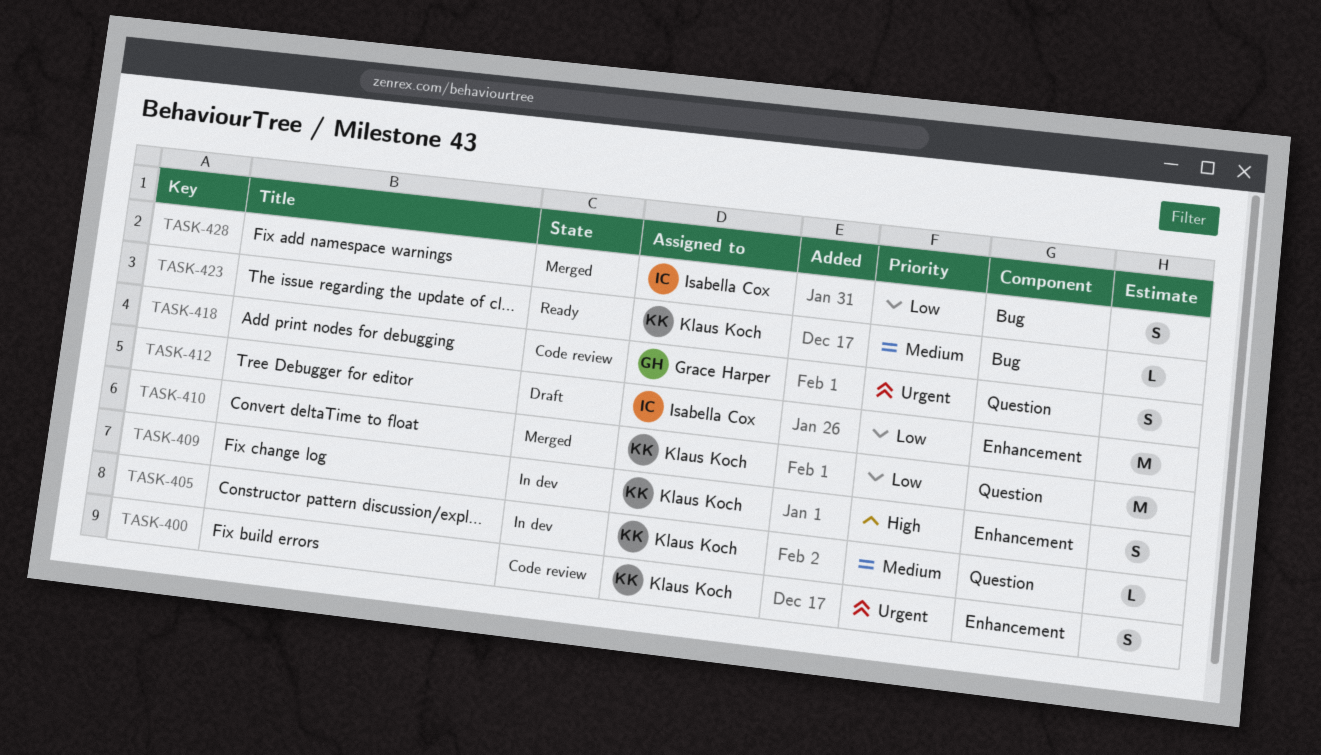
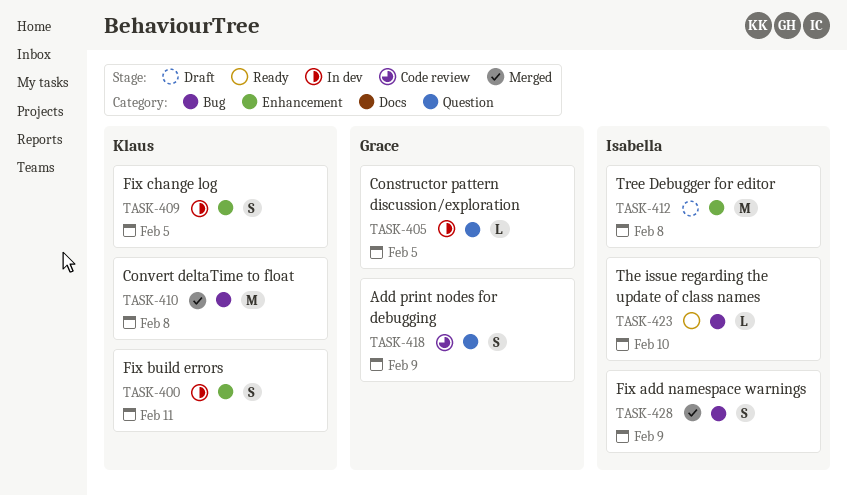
TASK-400, status: Code review -> In dev
TASK-405, owner: Klaus Koch -> Grace Harper
TASK-410, label: Question -> Bug
TASK-423, owner: Klaus Koch -> Isabella Cox

